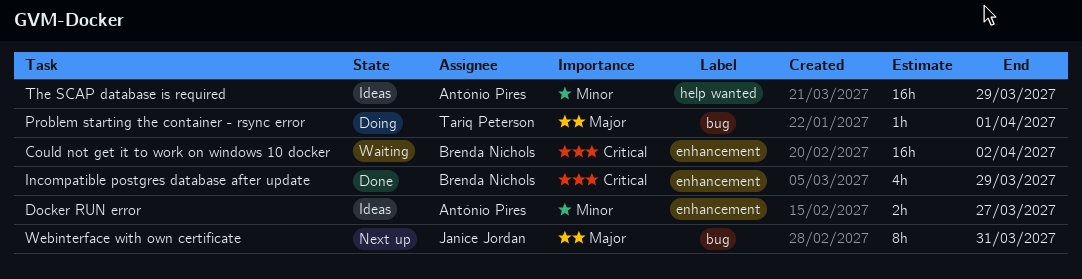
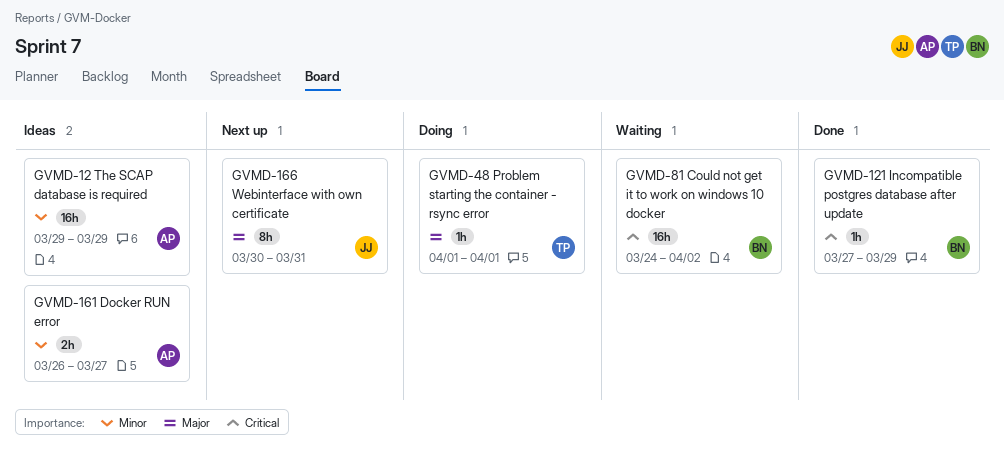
Incompatible postgres database after update, estimate: 4h -> 1h

